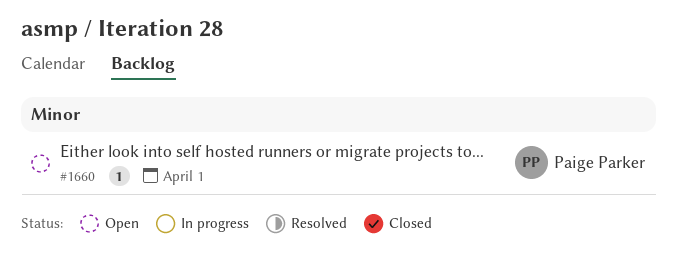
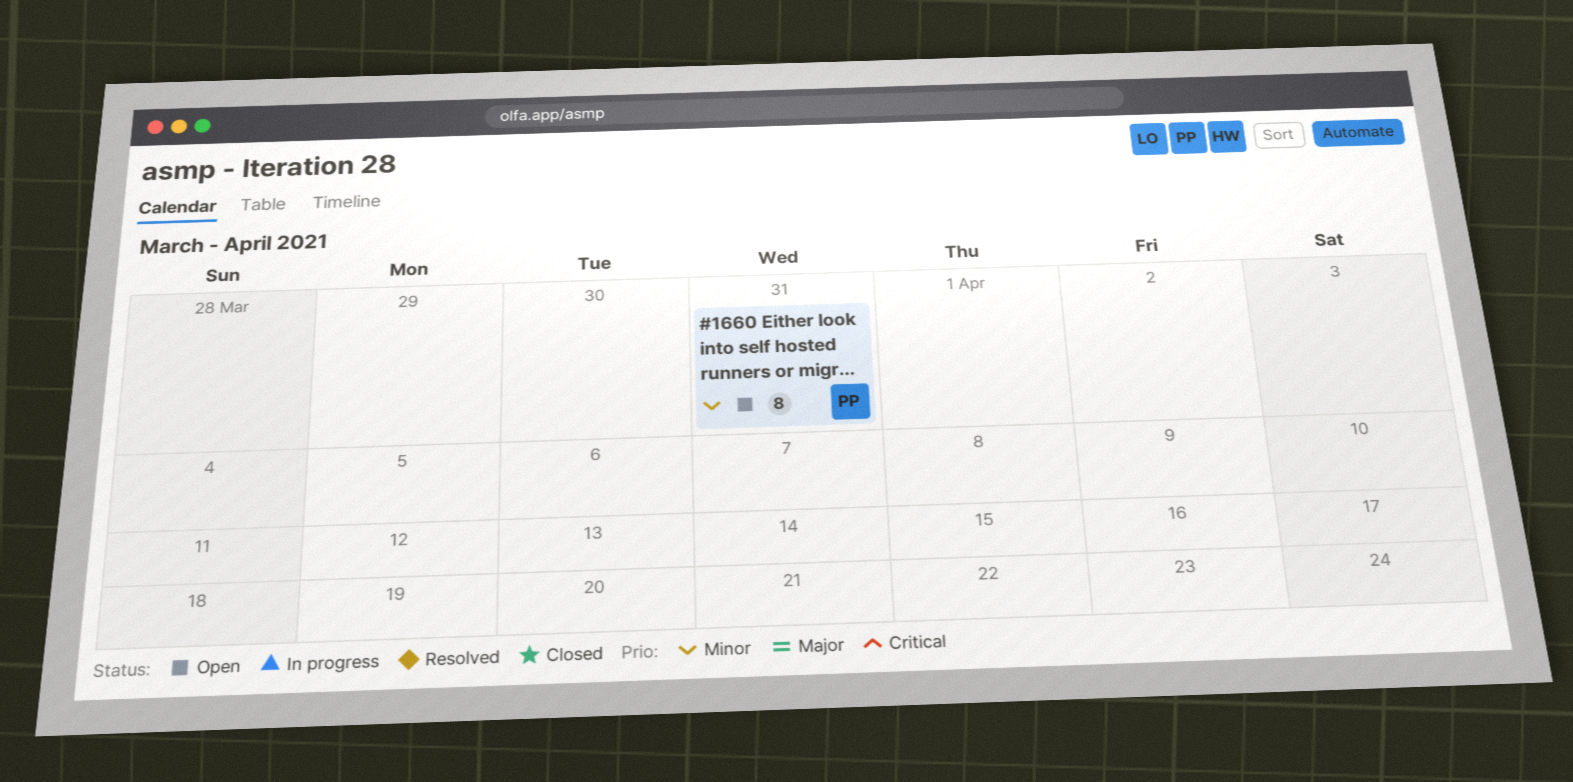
#1660, estimate: 1 -> 8
#1660, due: Apr 1 -> Mar 31

